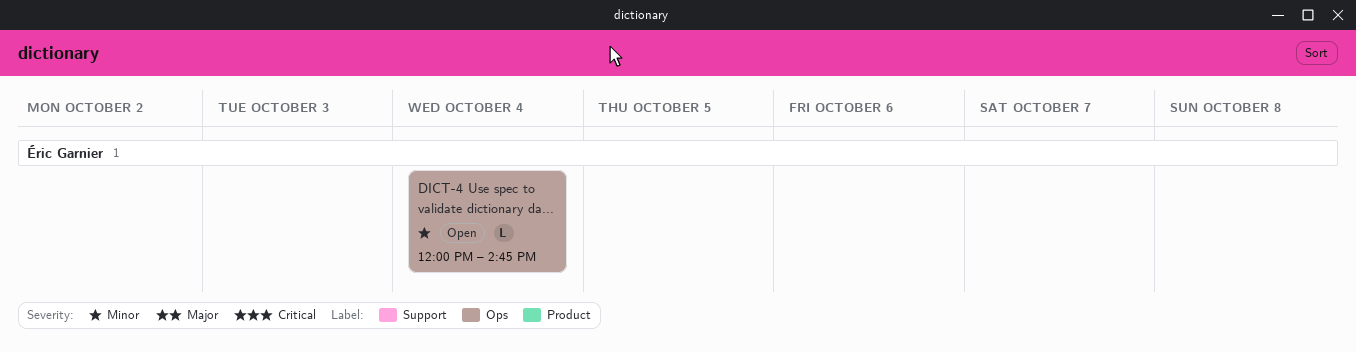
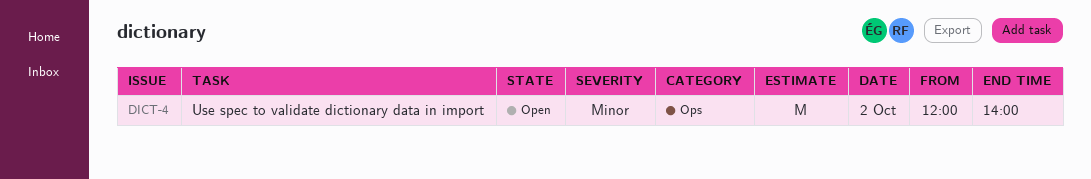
DICT-4, estimate: L -> M
DICT-4, day: Oct 4 -> Oct 2
DICT-4, ends: 14:45 -> 14:00

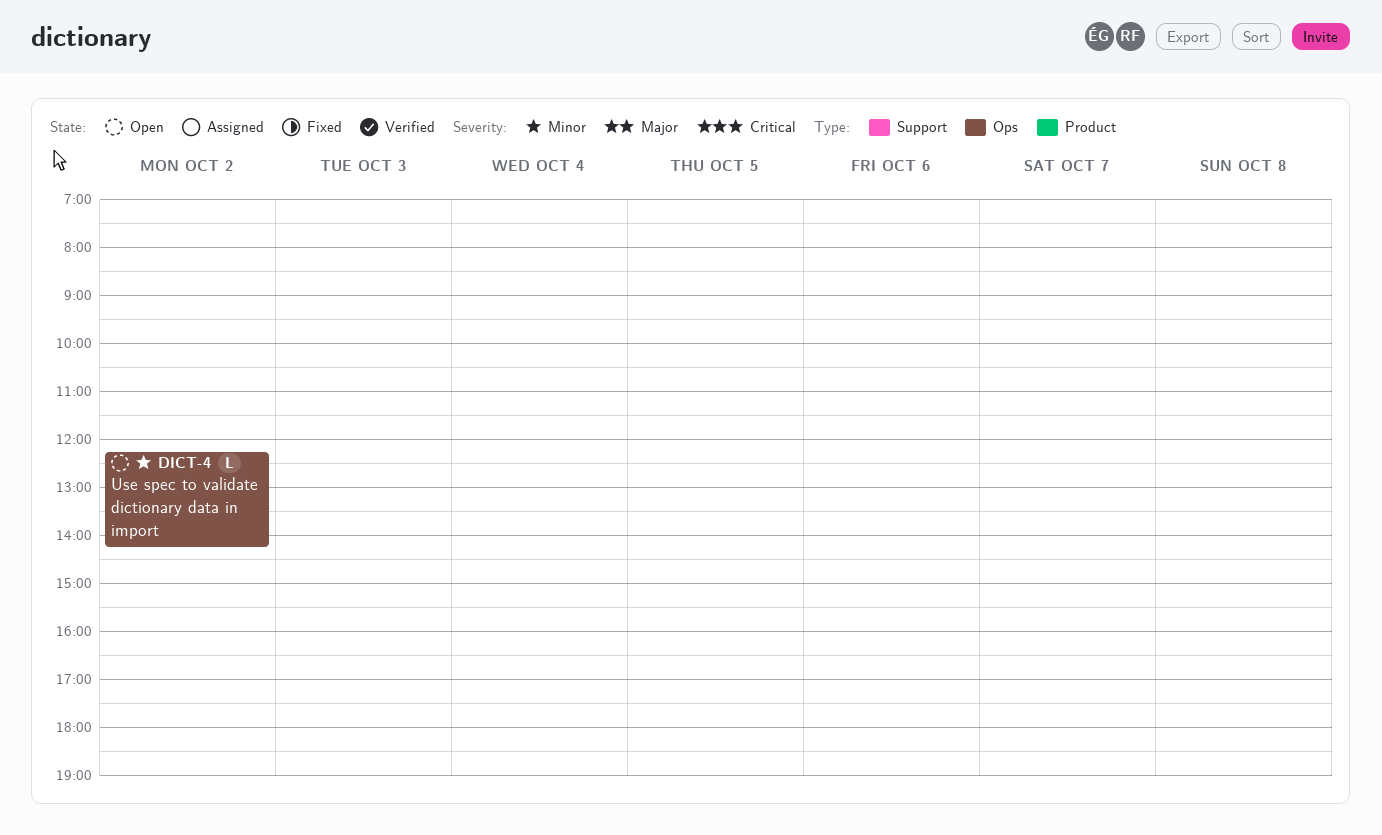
DICT-4, estimate: M -> L
DICT-4, begins: 12:00 -> 12:15
DICT-4, ends: 14:00 -> 14:15

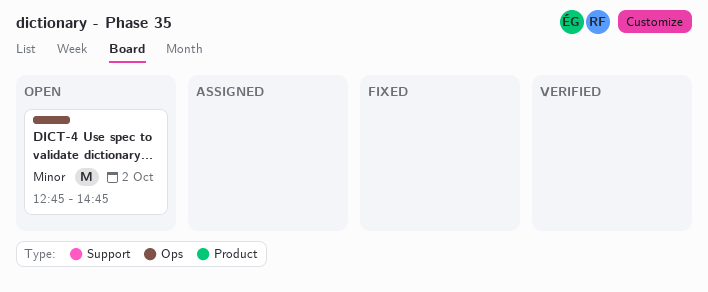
DICT-4, estimate: L -> M
DICT-4, begins: 12:15 -> 12:45
DICT-4, ends: 14:15 -> 14:45

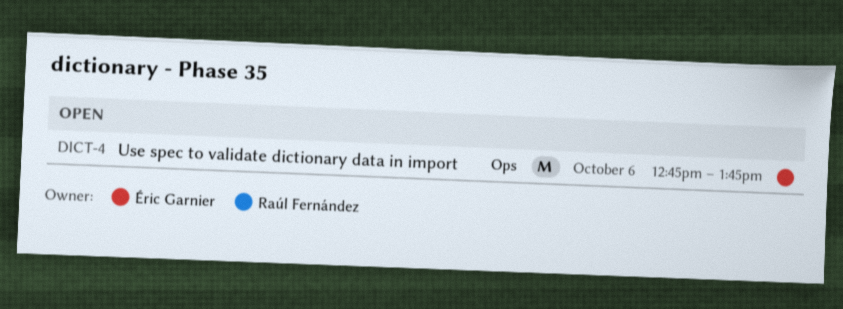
DICT-4, day: Oct 2 -> Oct 6
DICT-4, ends: 14:45 -> 13:45

